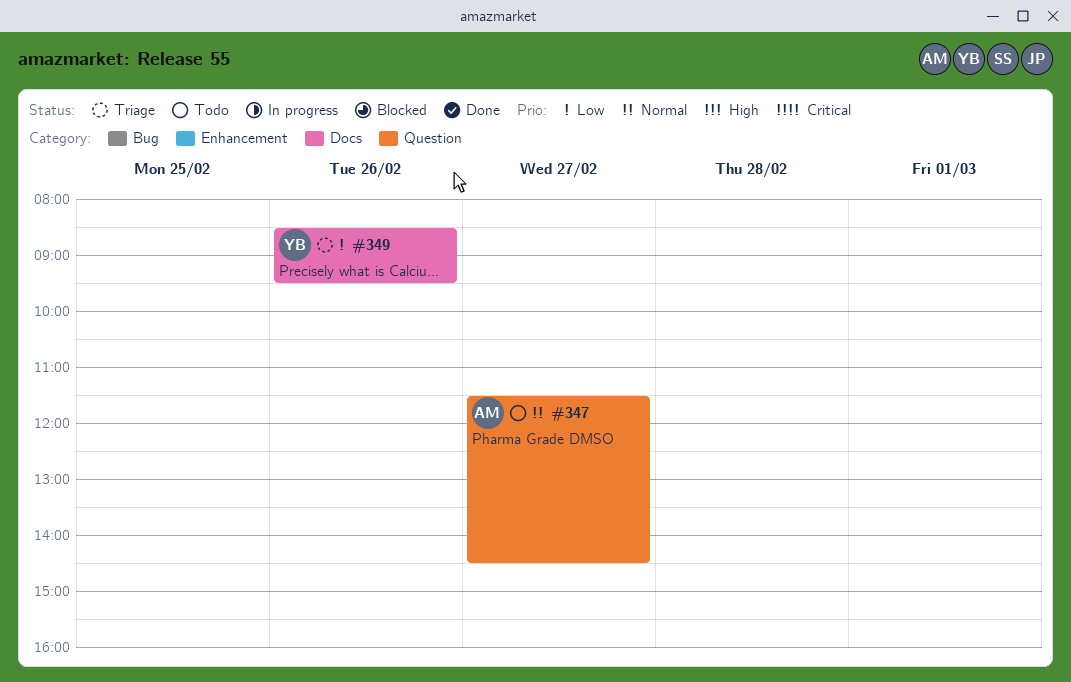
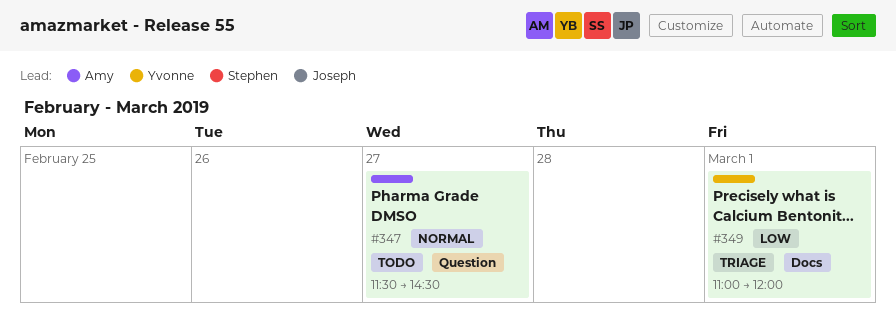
#349, day: Feb 26 -> Mar 1
#349, begins: 08:30 -> 11:00
#349, ends: 09:30 -> 12:00

